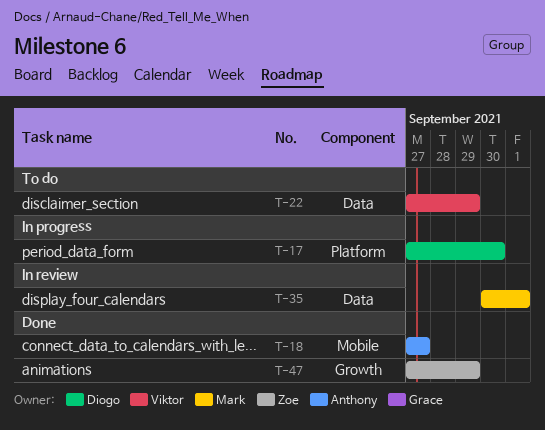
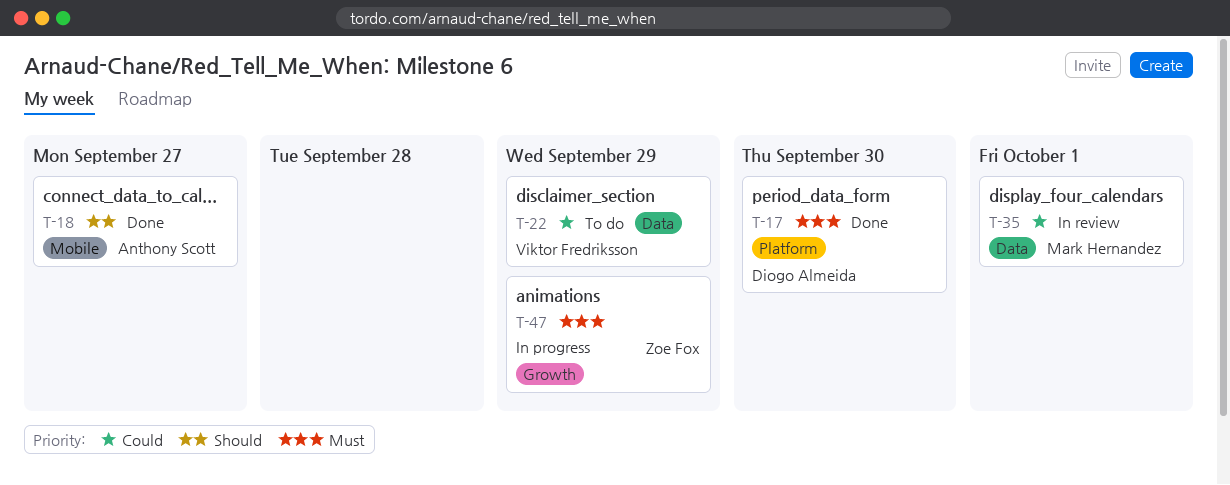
T-17, status: In progress -> Done
T-47, status: Done -> In progress

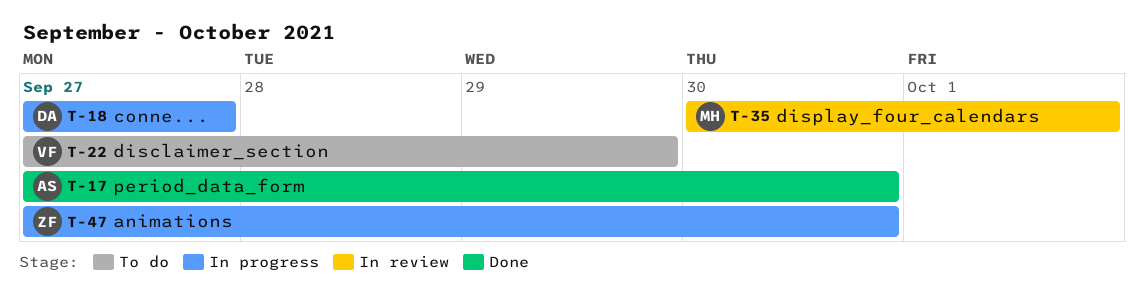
T-17, owner: Diogo Almeida -> Anthony Scott
T-18, status: Done -> In progress
T-18, owner: Anthony Scott -> Diogo Almeida
T-47, due: Sep 29 -> Sep 30

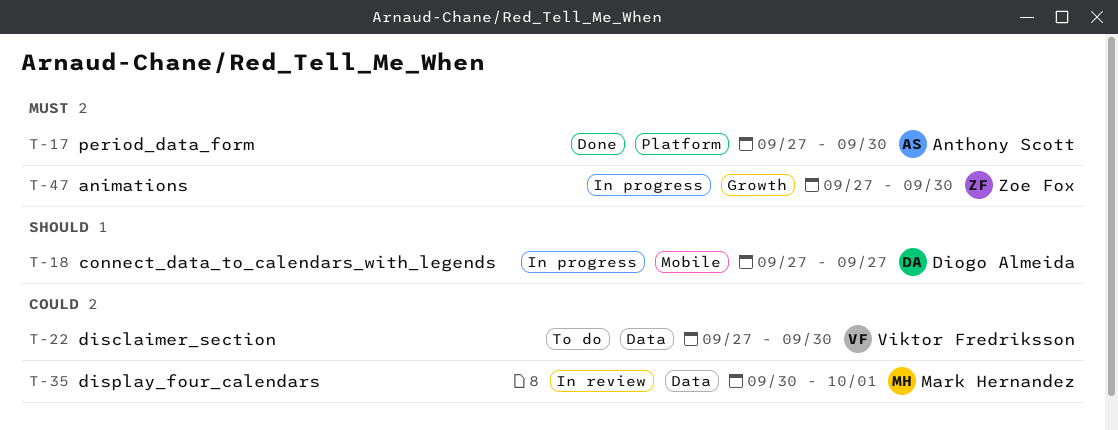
T-22, due: Sep 29 -> Sep 30

